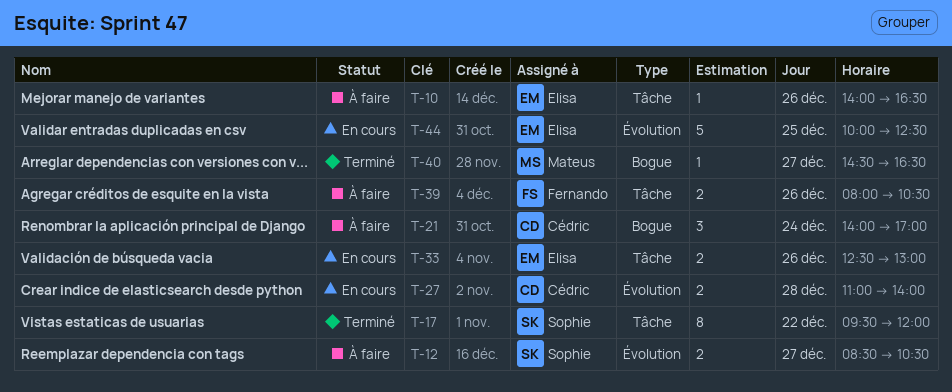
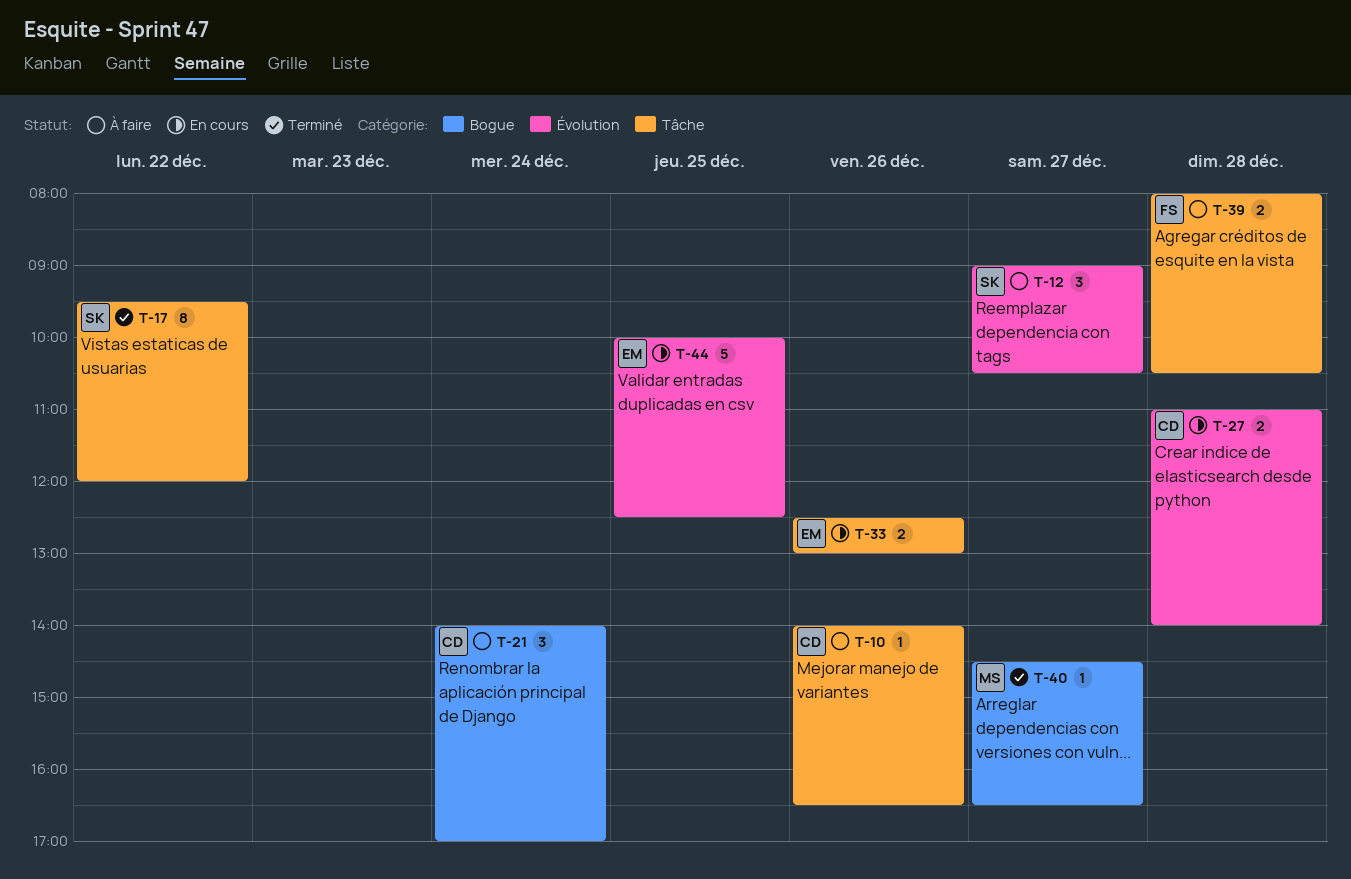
T-10, owner: Elisa -> Cédric
T-12, estimate: 2 -> 3
T-12, begins: 08:30 -> 09:00
T-39, day: Dec 26 -> Dec 28

